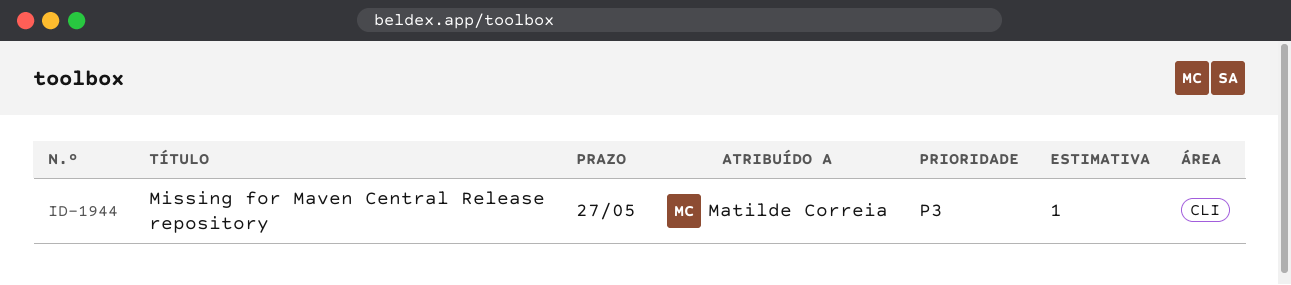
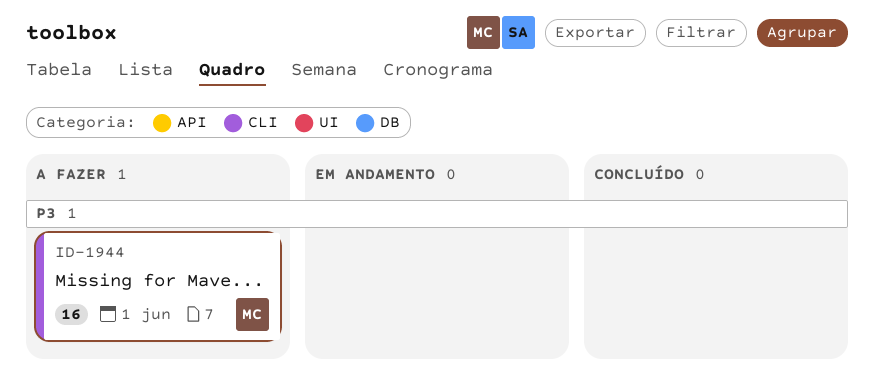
ID-1944, estimate: 1 -> 16
ID-1944, due: May 27 -> Jun 1

